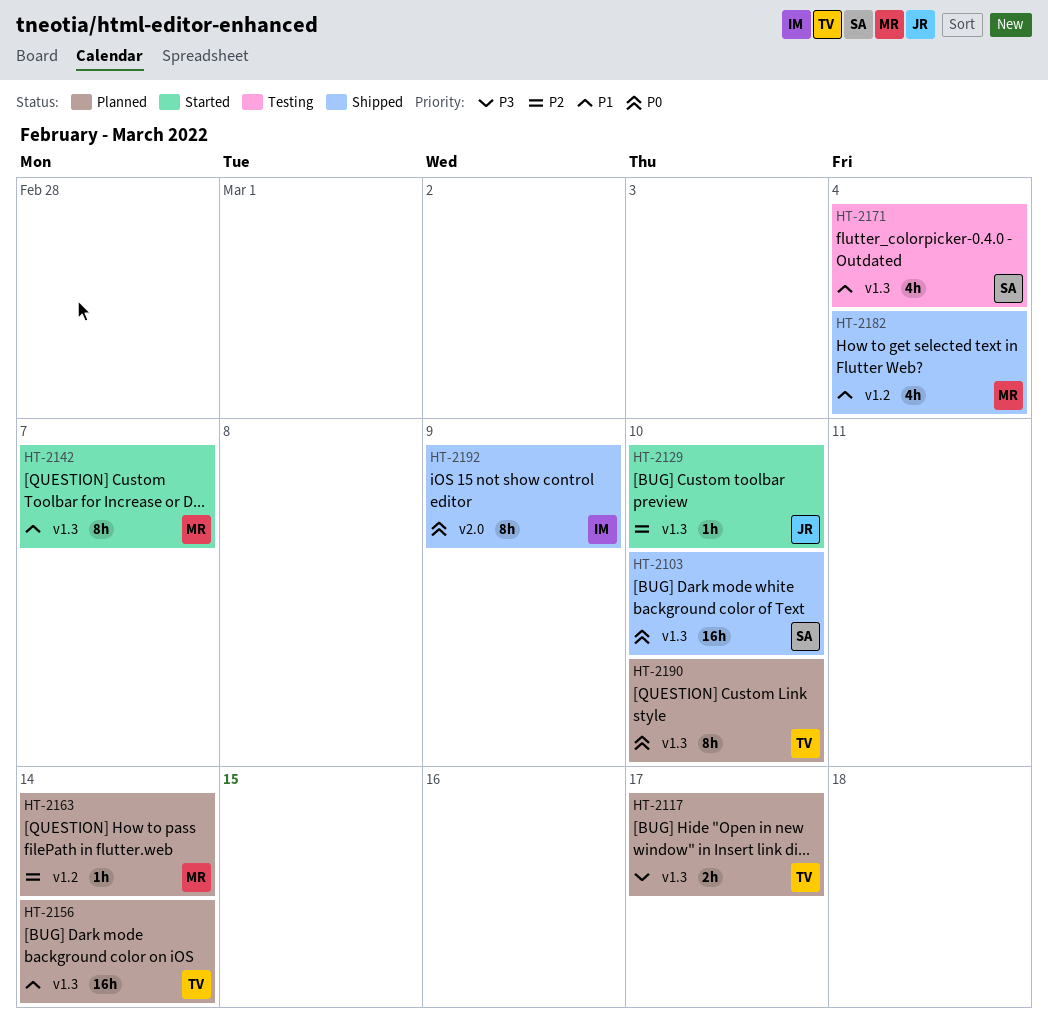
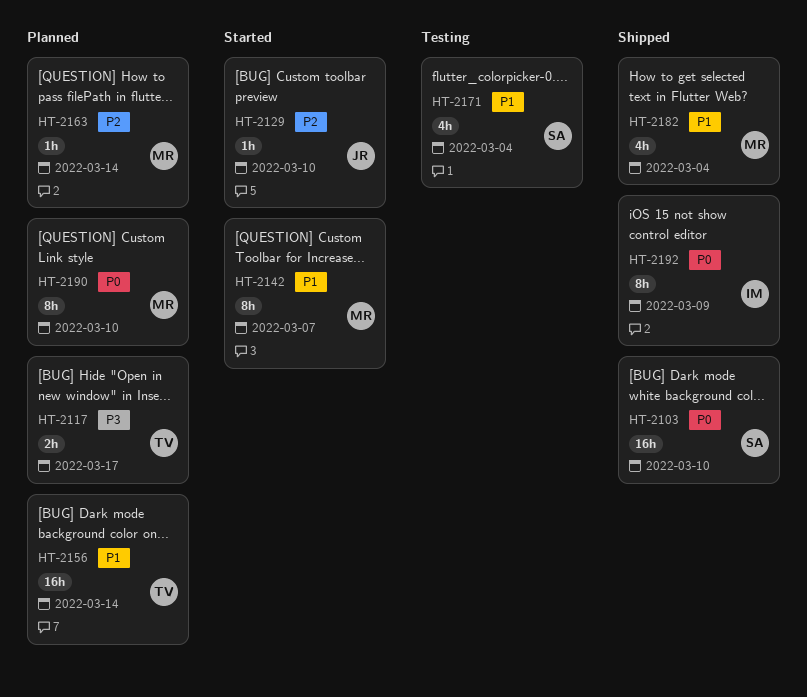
HT-2190, owner: TV -> MR

